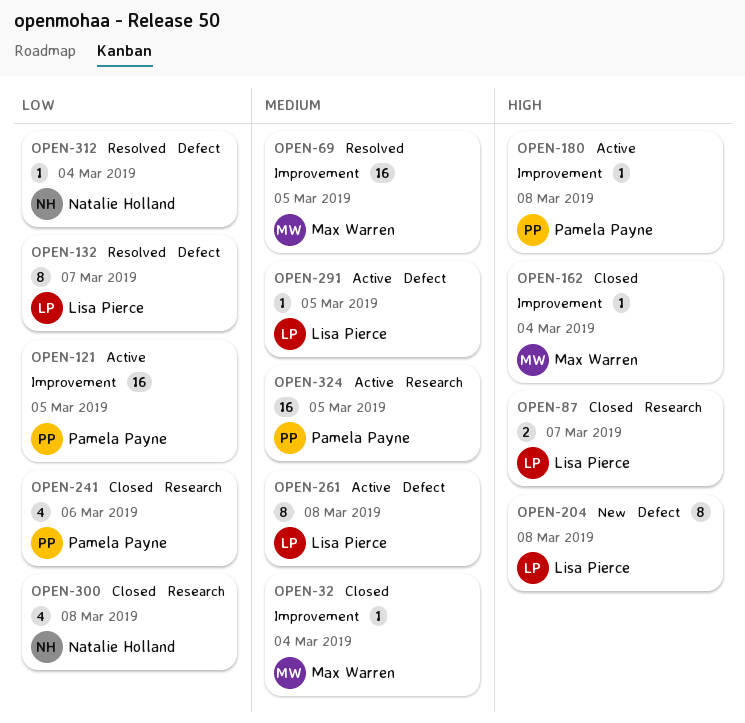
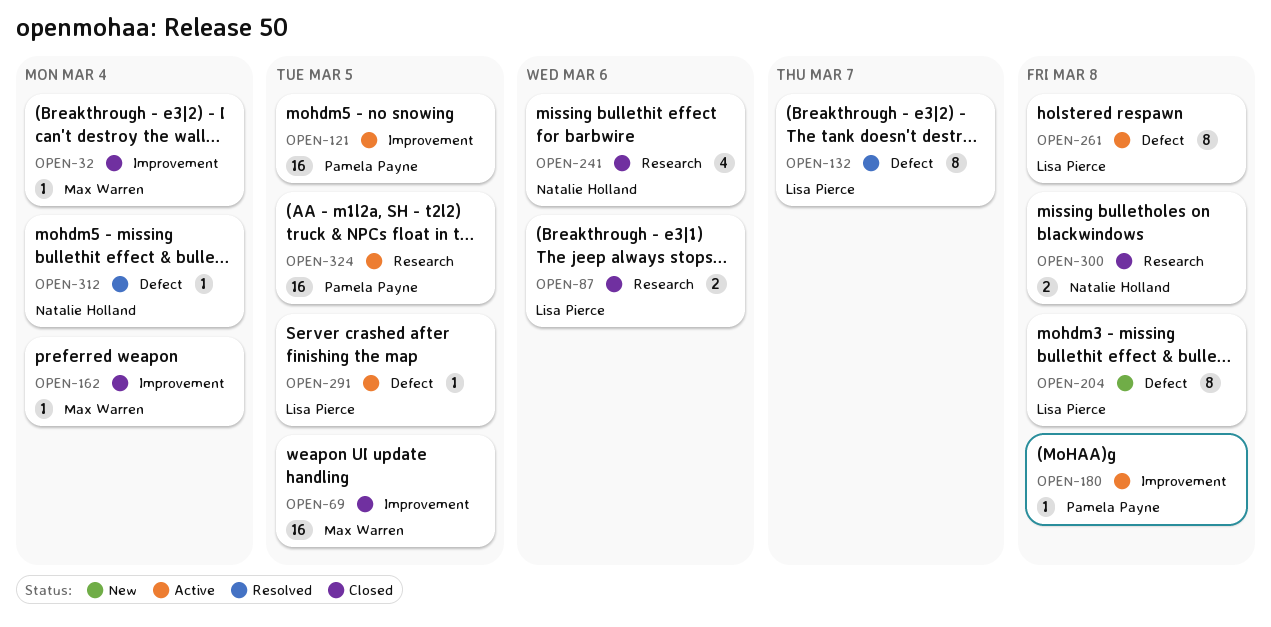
OPEN-69, status: Resolved -> Closed
OPEN-87, due: Mar 7 -> Mar 6
OPEN-241, owner: Pamela Payne -> Natalie Holland
OPEN-300, estimate: 4 -> 2

